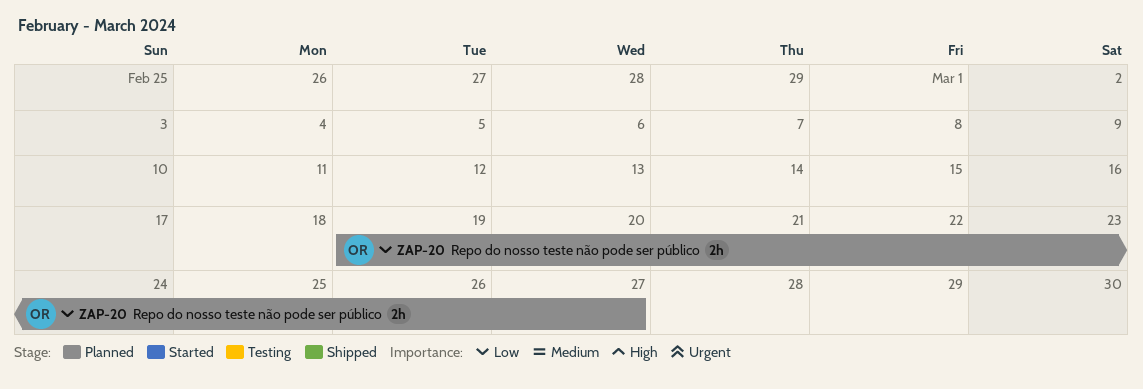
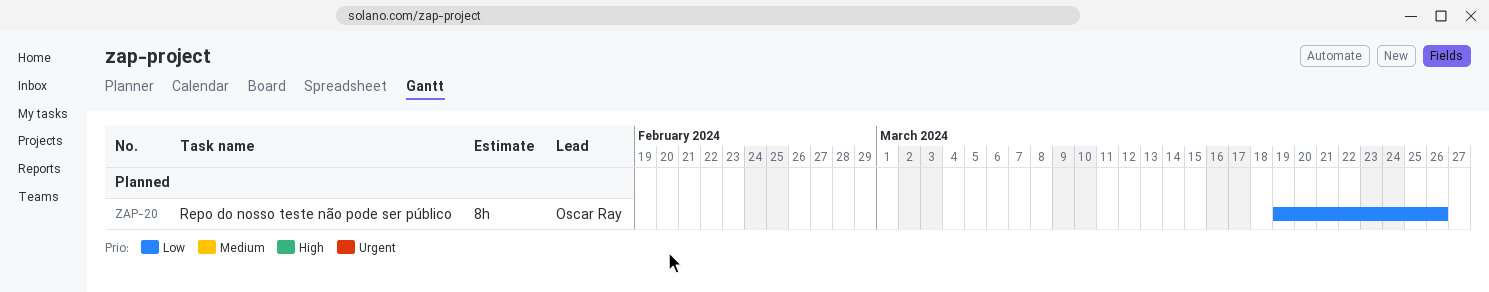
ZAP-20, estimate: 2h -> 8h
ZAP-20, due: Mar 27 -> Mar 26

